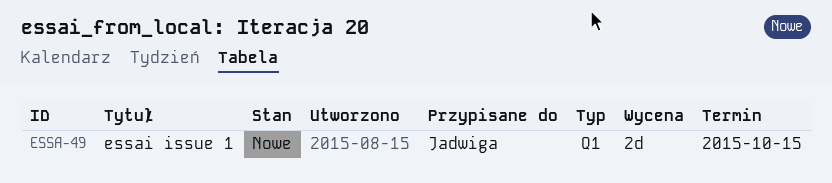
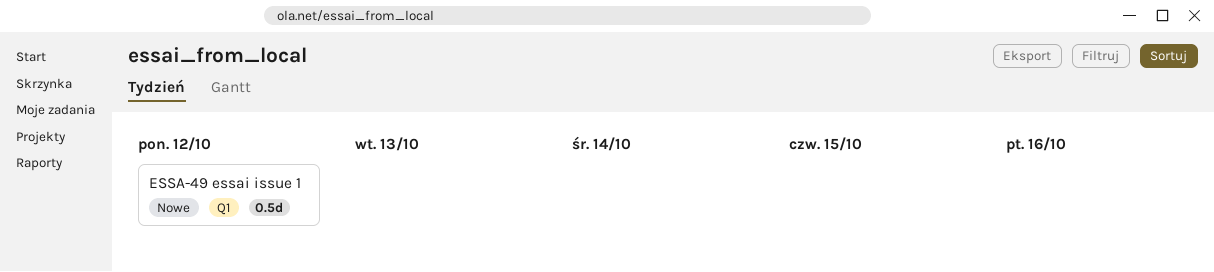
ESSA-49, estimate: 2d -> 0.5d
ESSA-49, due: Oct 15 -> Oct 12

